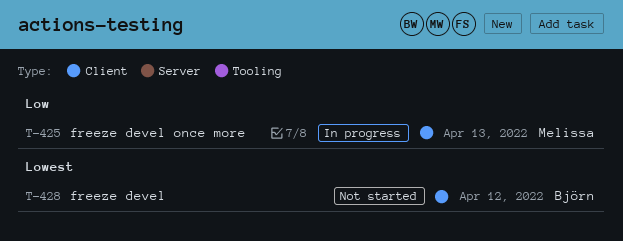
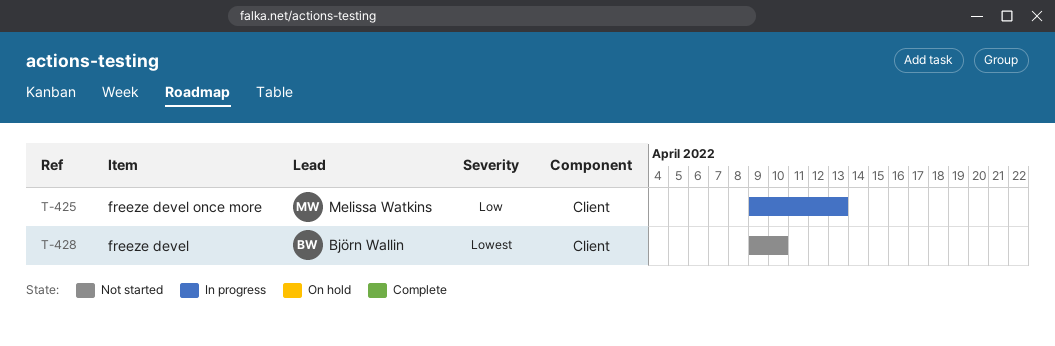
T-428, due: Apr 12 -> Apr 10

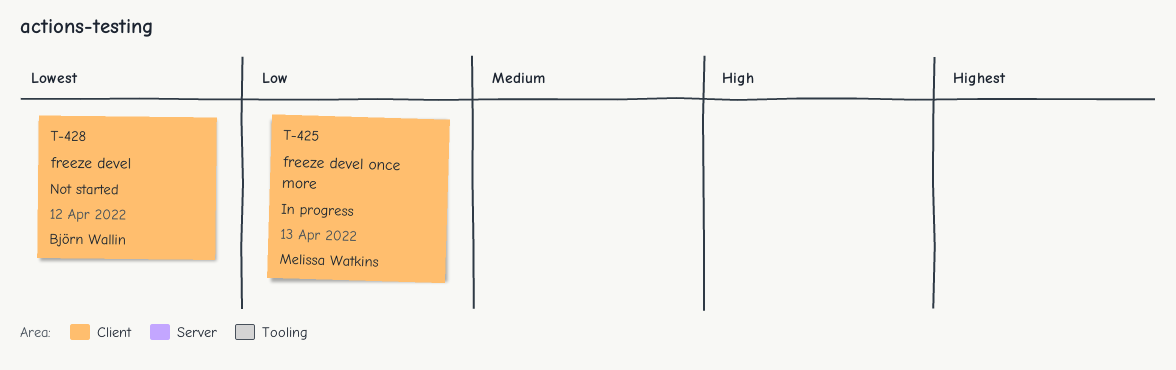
T-428, due: Apr 10 -> Apr 12

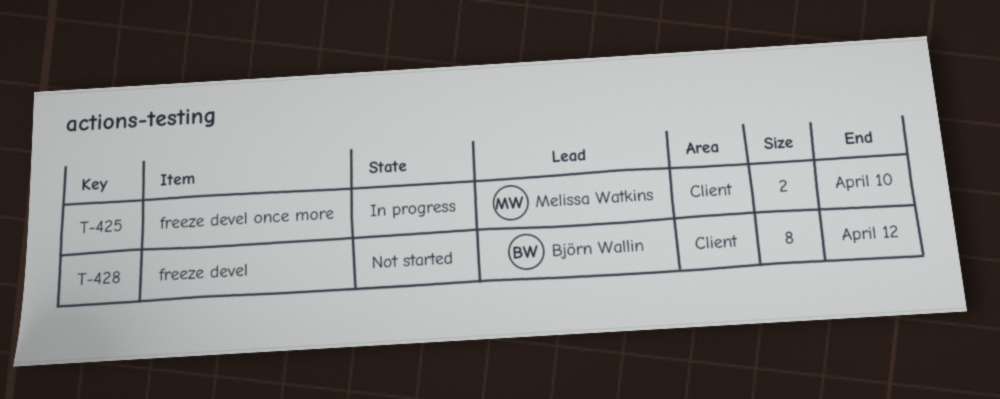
T-425, due: Apr 13 -> Apr 10

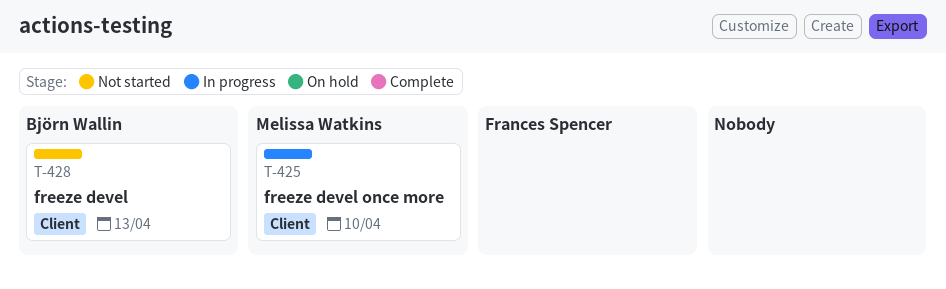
T-428, due: Apr 12 -> Apr 13

